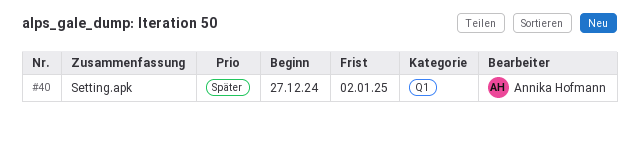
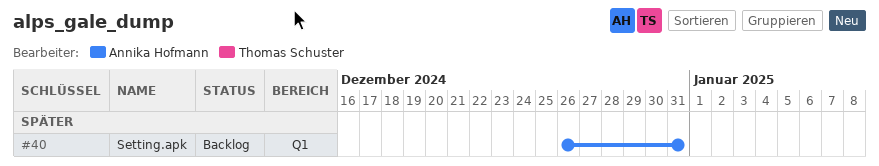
#40, start: Dec 27 -> Dec 26
#40, due: Jan 2 -> Dec 31

